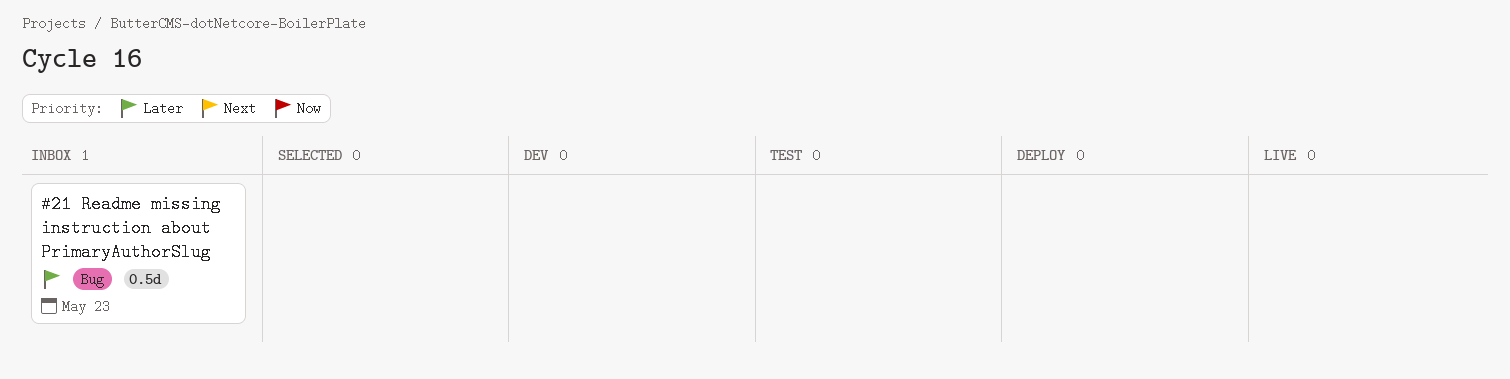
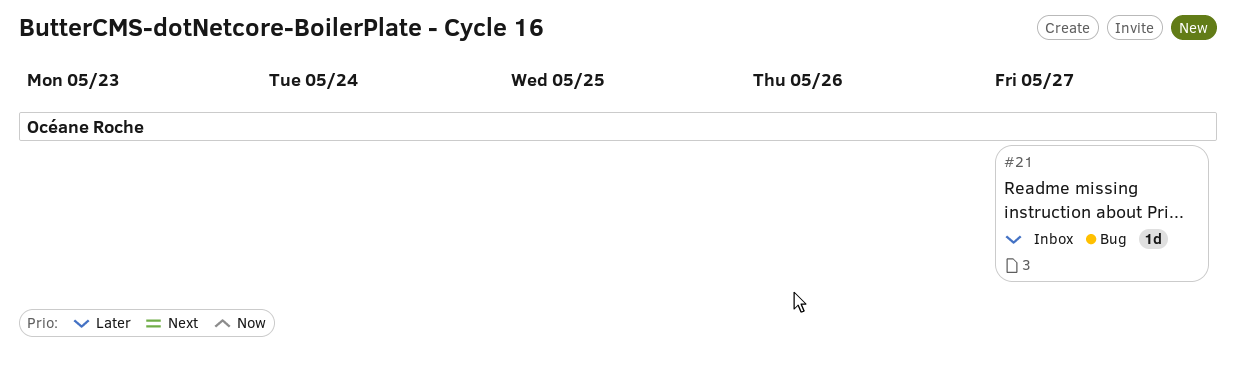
#21, estimate: 0.5d -> 1d
#21, due: May 23 -> May 27

